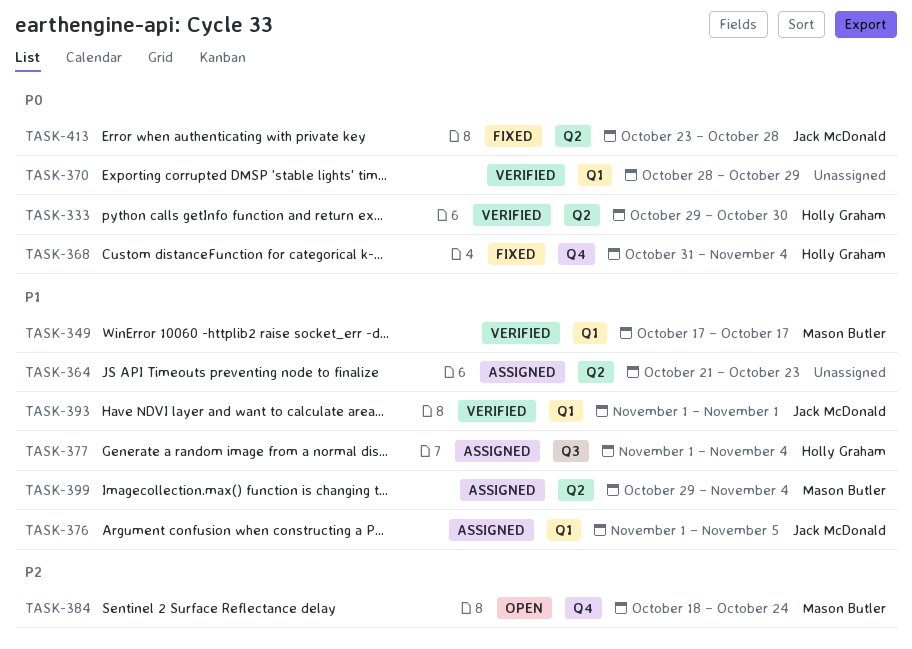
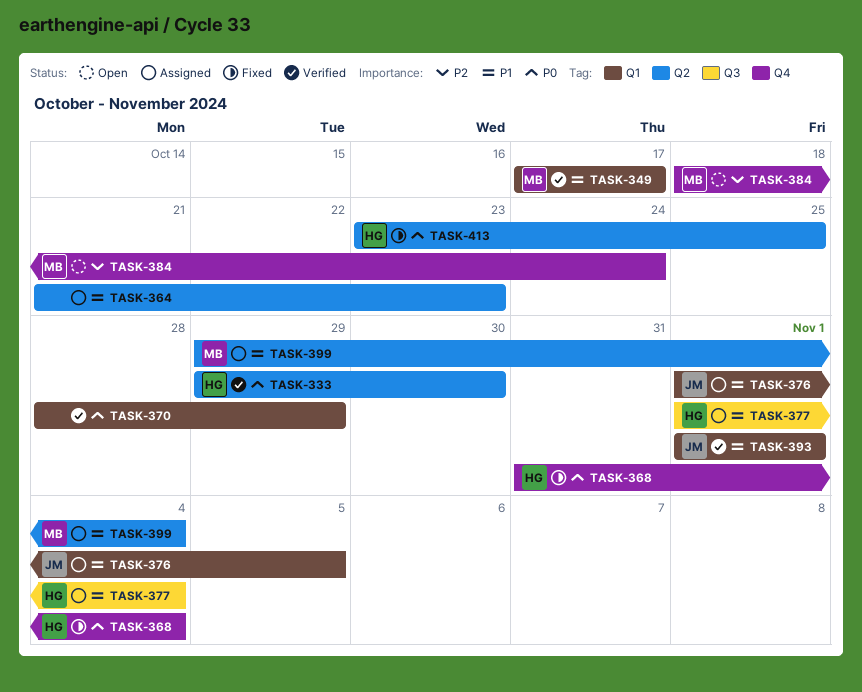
TASK-413, owner: Jack McDonald -> Holly Graham
TASK-413, due: Oct 28 -> Oct 25

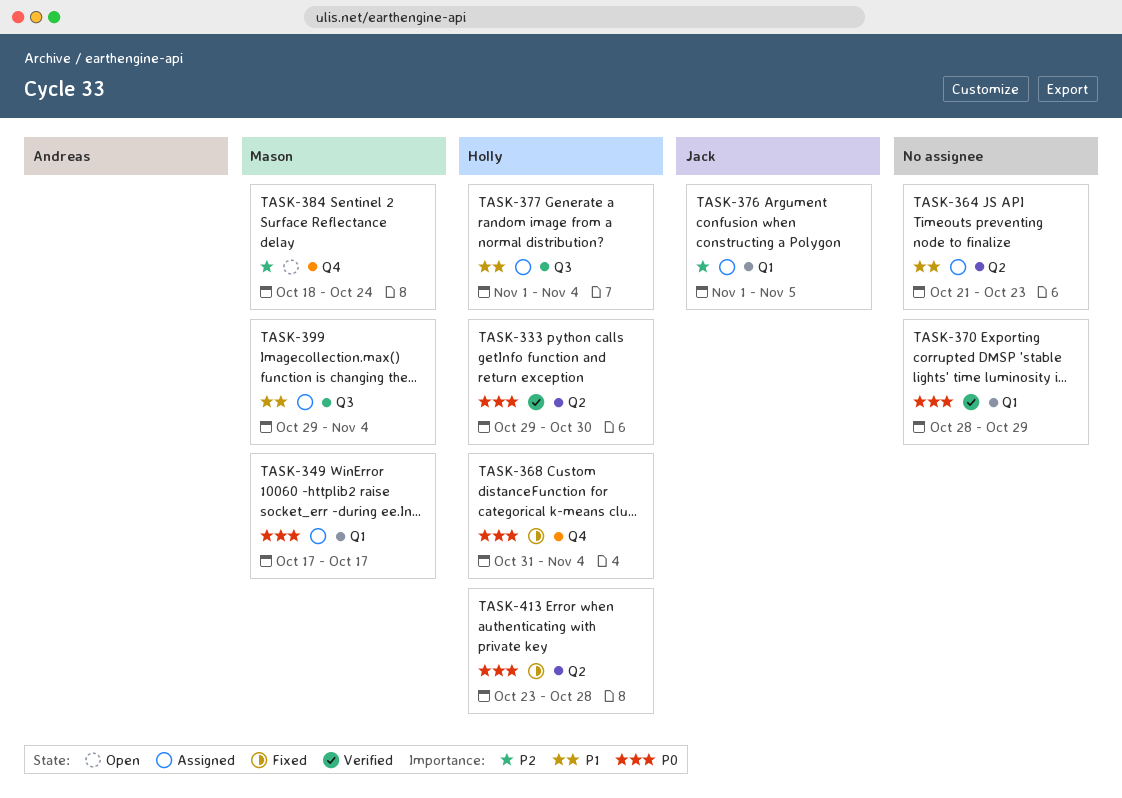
TASK-349, status: Verified -> Assigned
TASK-349, priority: P1 -> P0
TASK-376, priority: P1 -> P2
TASK-393: present -> none
TASK-399, label: Q2 -> Q3
TASK-413, due: Oct 25 -> Oct 28

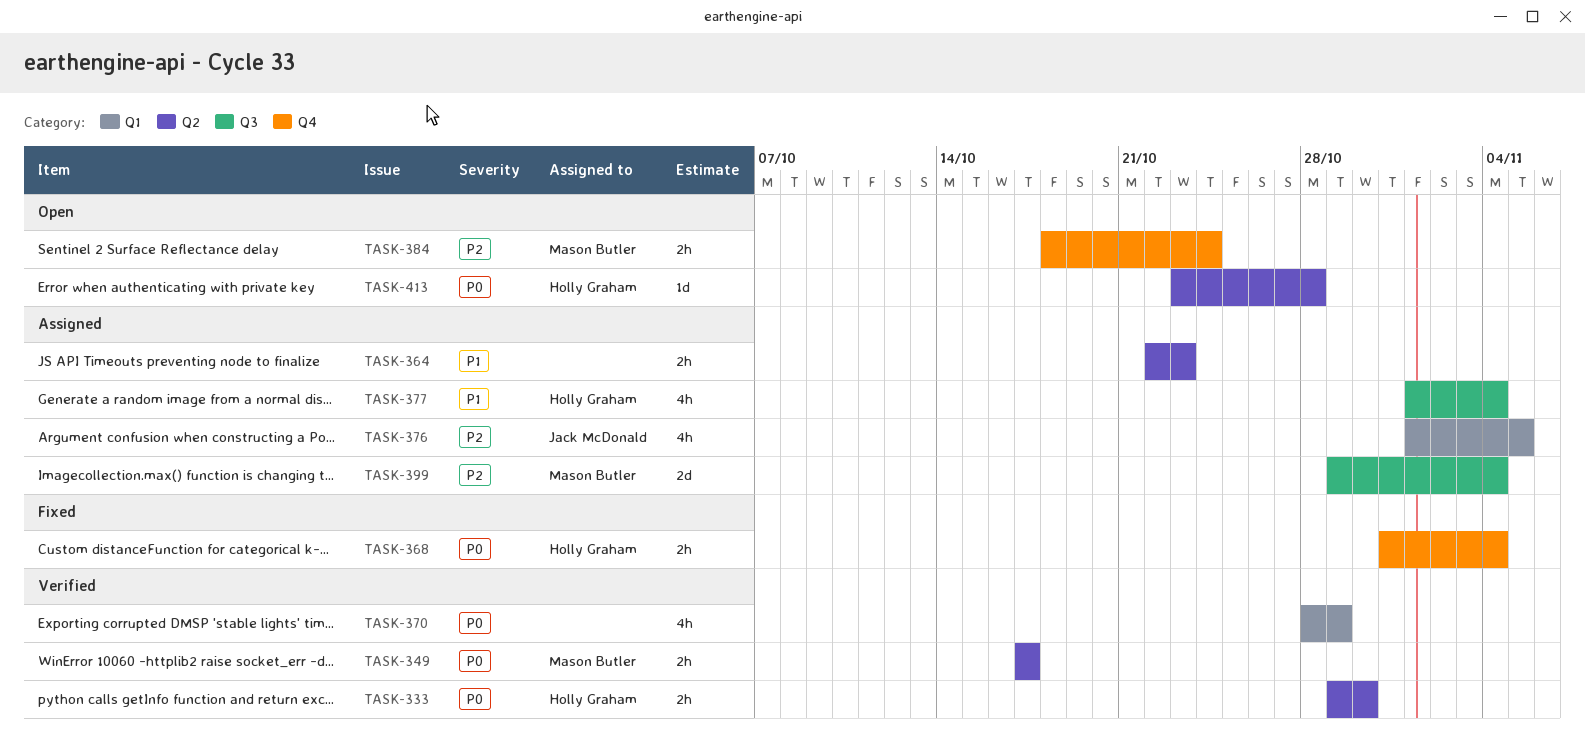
TASK-349, status: Assigned -> Verified
TASK-349, label: Q1 -> Q2
TASK-364, start: Oct 21 -> Oct 22
TASK-399, priority: P1 -> P2
TASK-413, status: Fixed -> Open

